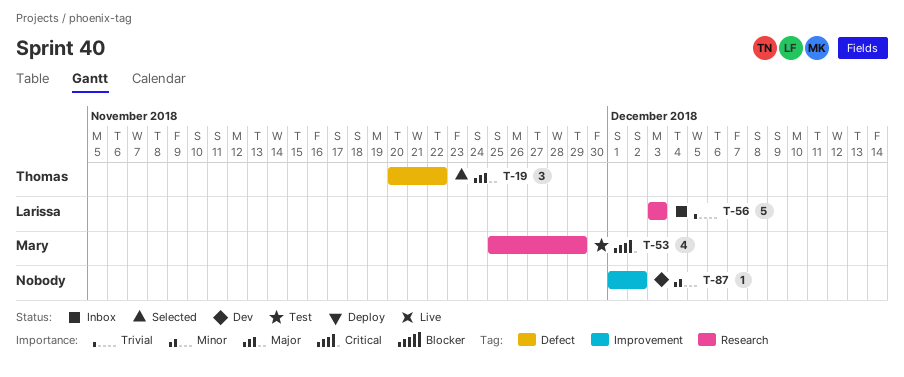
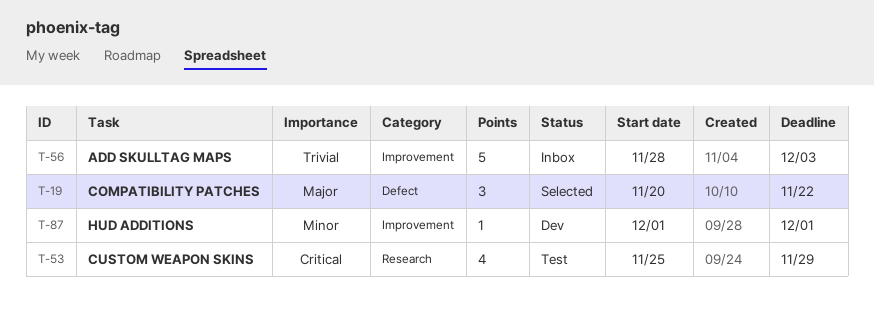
T-56, label: Research -> Improvement
T-56, start: Dec 3 -> Nov 28
T-87, due: Dec 2 -> Dec 1

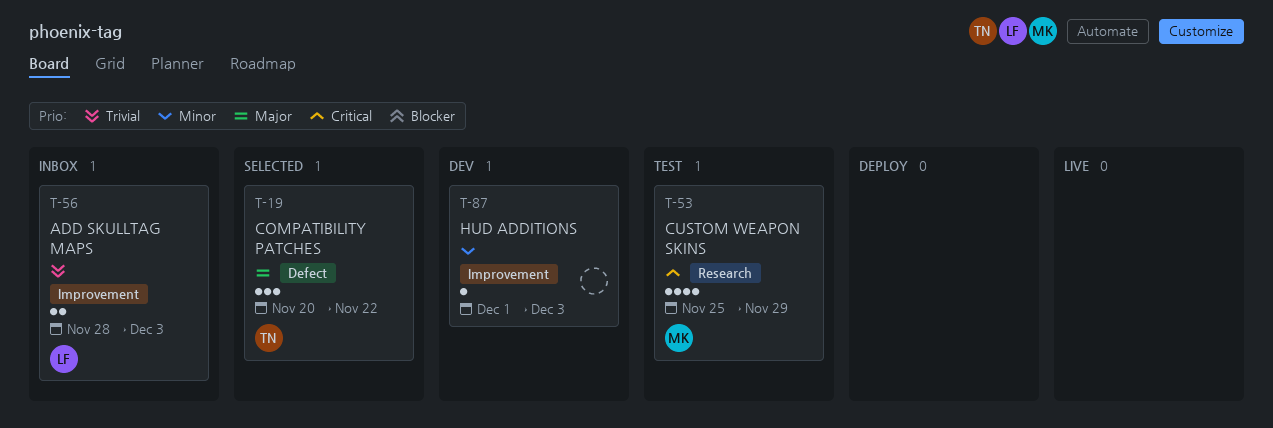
T-56, estimate: 5 -> 2
T-87, due: Dec 1 -> Dec 3

